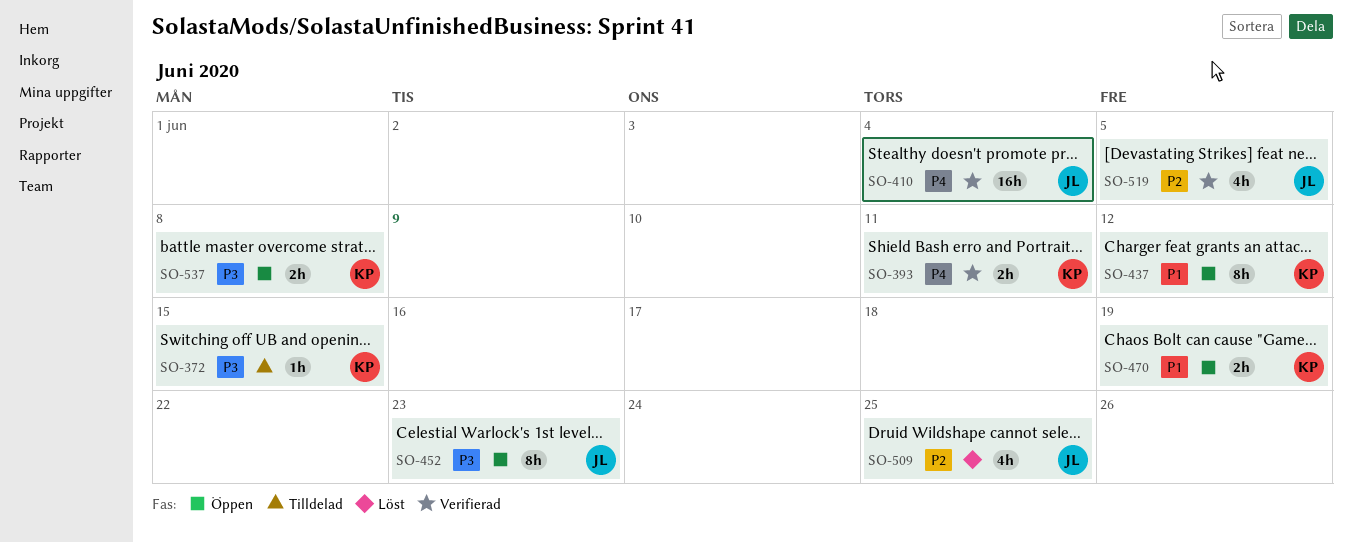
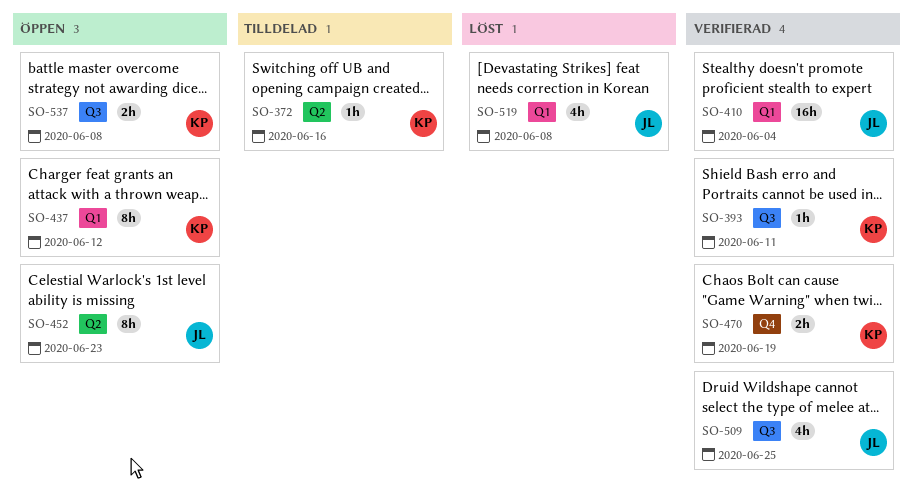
SO-372, due: Jun 15 -> Jun 16
SO-393, estimate: 2h -> 1h
SO-470, status: Öppen -> Verifierad
SO-509, status: Löst -> Verifierad
SO-519, status: Verifierad -> Löst
SO-519, due: Jun 5 -> Jun 8

